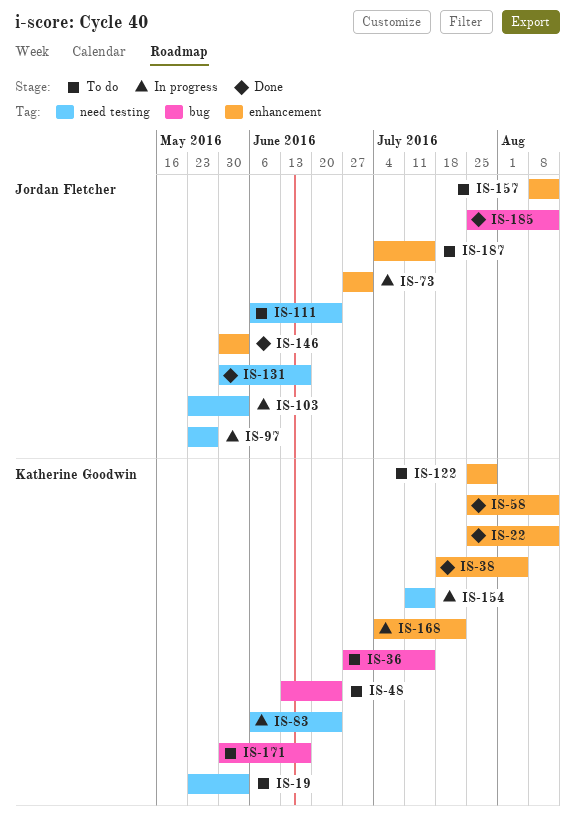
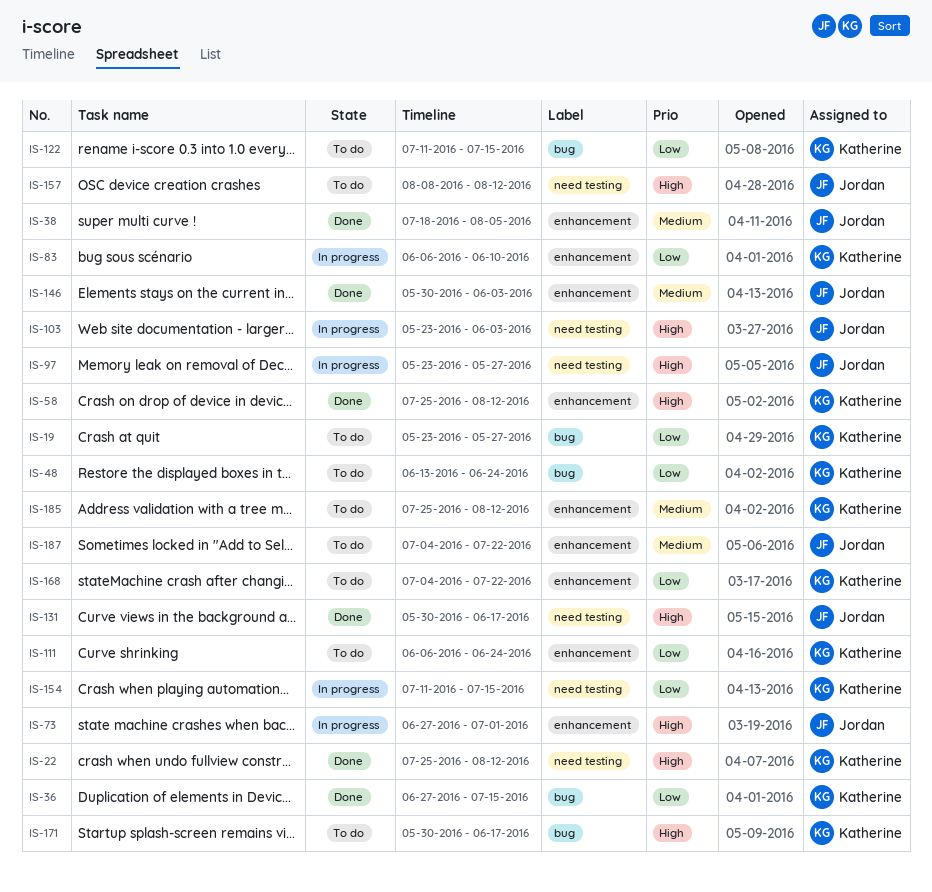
IS-19, label: need testing -> bug
IS-19, due: Jun 3 -> May 27
IS-22, label: enhancement -> need testing
IS-36, status: To do -> Done
IS-38, owner: Katherine Goodwin -> Jordan Fletcher
IS-83, label: need testing -> enhancement
IS-83, due: Jun 24 -> Jun 10
IS-111, owner: Jordan Fletcher -> Katherine Goodwin
IS-111, label: need testing -> enhancement
IS-122, label: enhancement -> bug
IS-122, start: Jul 25 -> Jul 11
IS-122, due: Jul 29 -> Jul 15
IS-157, label: enhancement -> need testing
IS-168, status: In progress -> To do
IS-185, status: Done -> To do
IS-185, owner: Jordan Fletcher -> Katherine Goodwin
IS-185, label: bug -> enhancement
IS-187, due: Jul 15 -> Jul 22

